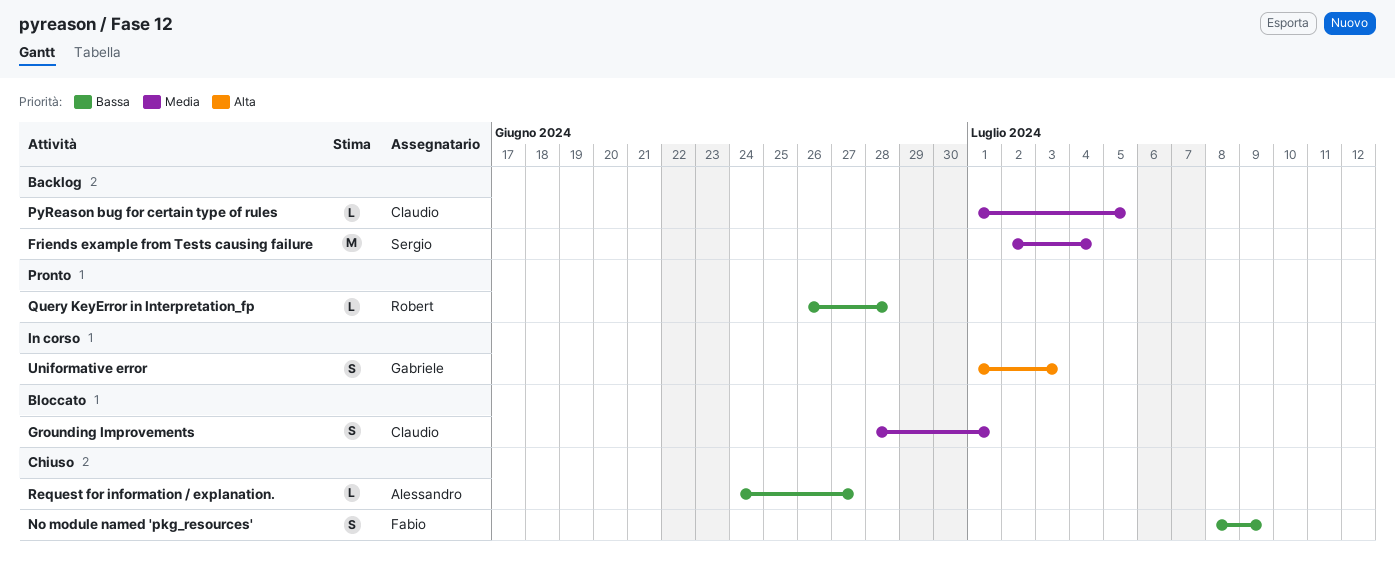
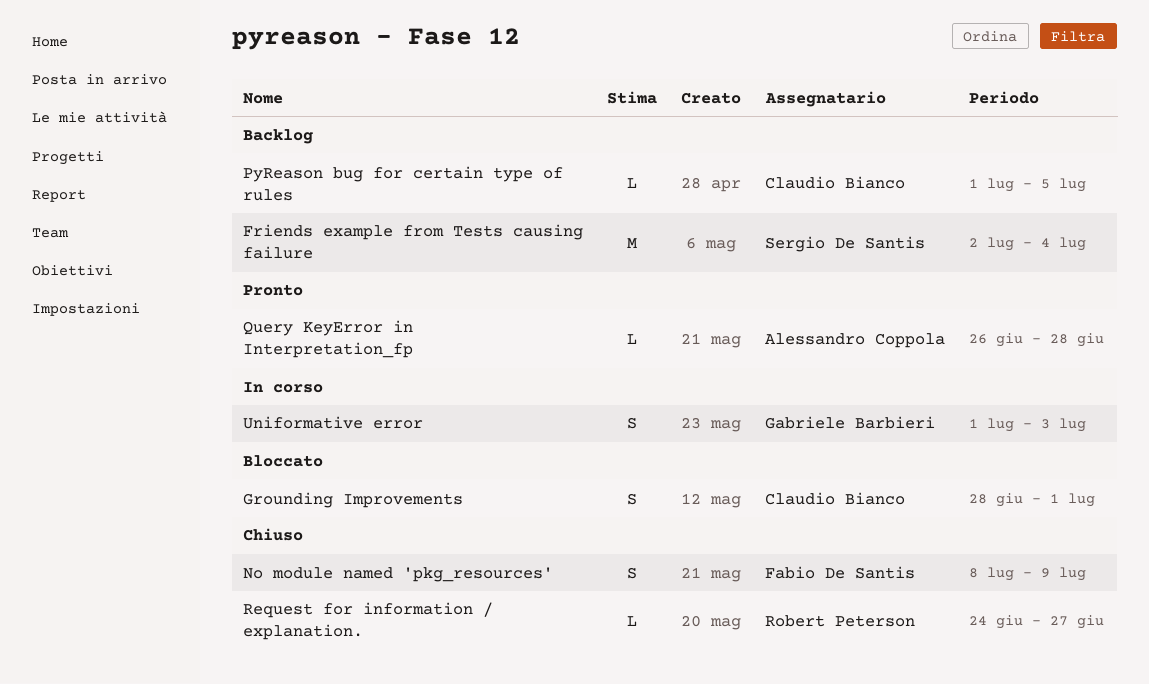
Query KeyError in Interpretation_fp, owner: Robert Peterson -> Alessandro Coppola
Request for information / explanation., owner: Alessandro Coppola -> Robert Peterson

